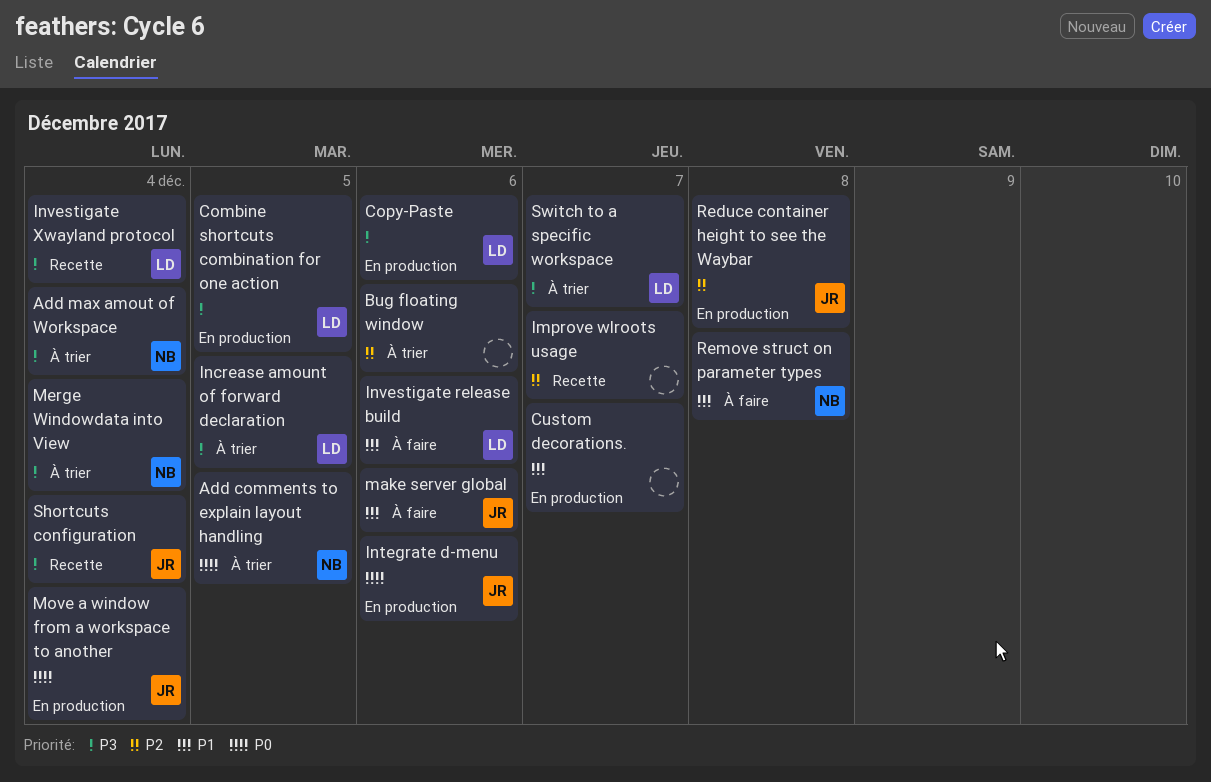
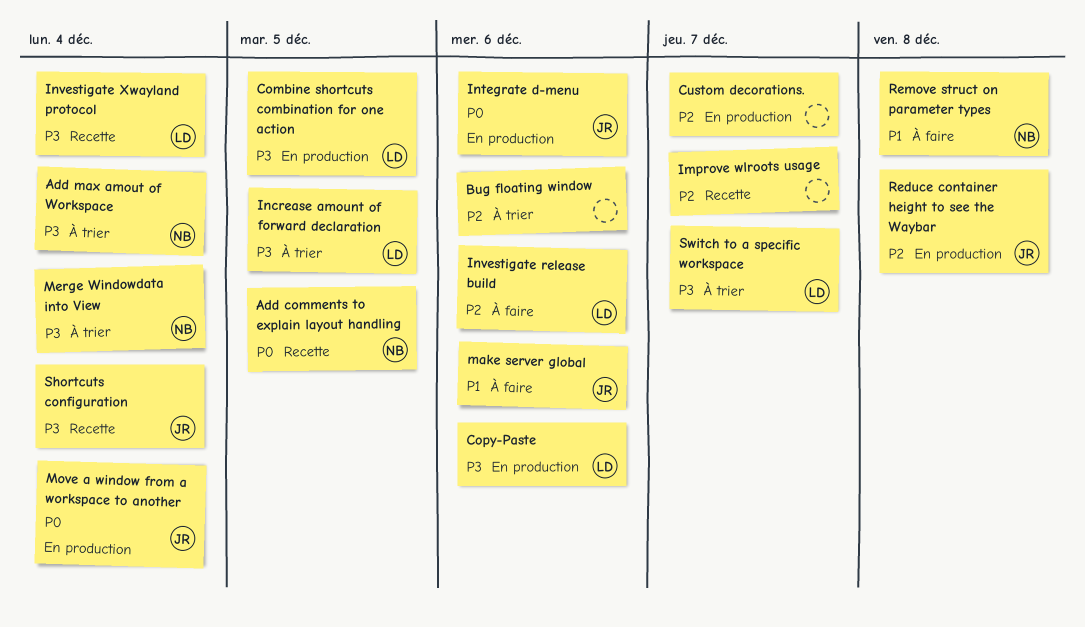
Add comments to explain layout handling, status: À trier -> Recette
Custom decorations., priority: P1 -> P2
Investigate release build, priority: P1 -> P2

